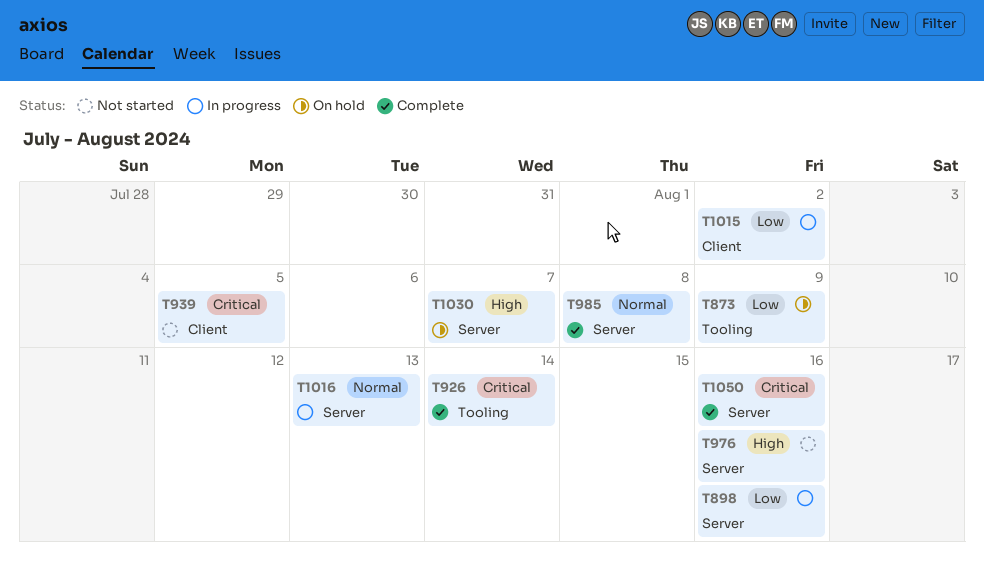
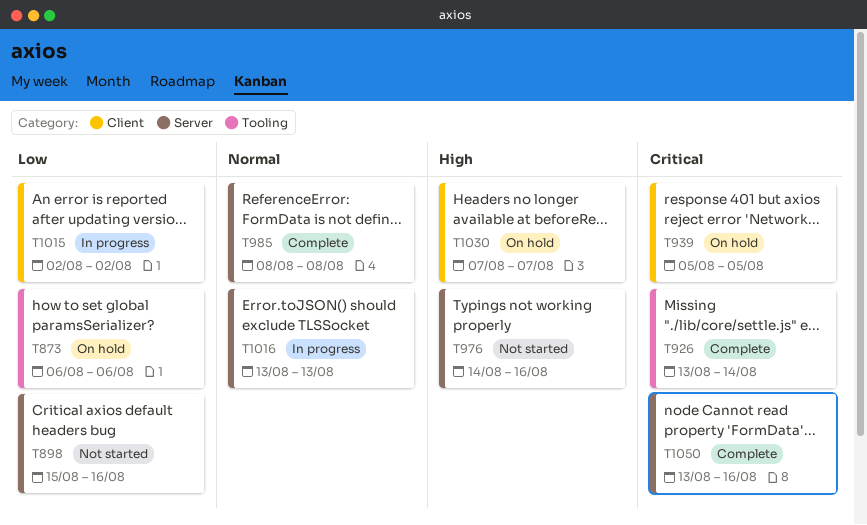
T873, due: Aug 9 -> Aug 6
T898, status: In progress -> Not started
T939, status: Not started -> On hold
T1030, label: Server -> Client

